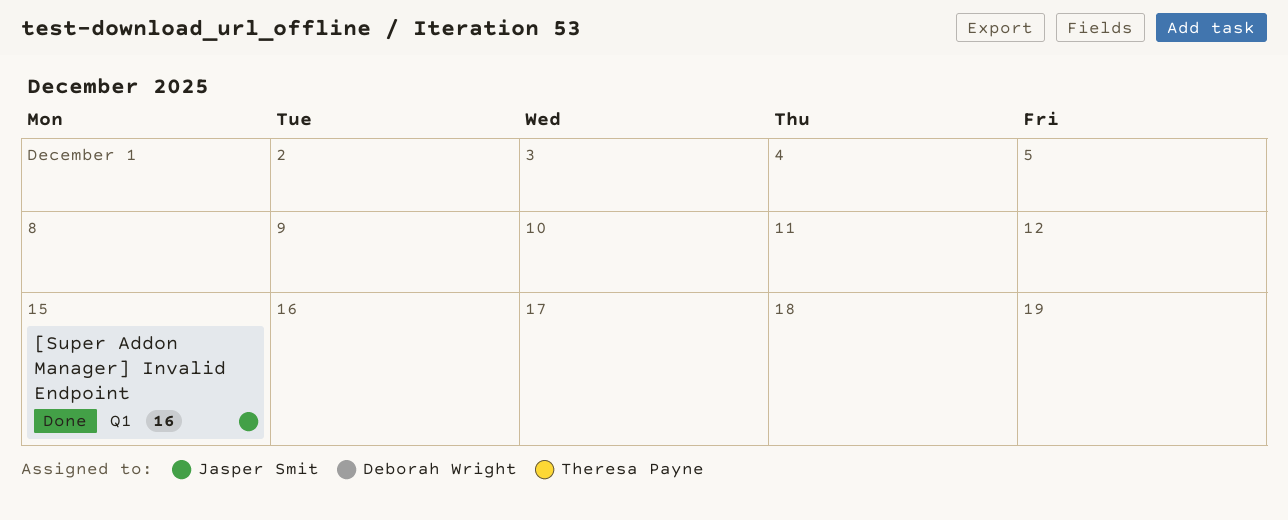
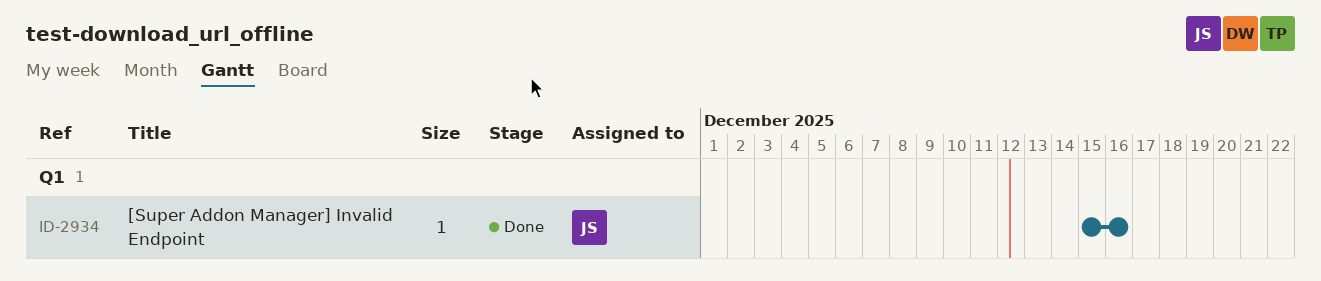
[Super Addon Manager] Invalid Endpoint, estimate: 16 -> 1
[Super Addon Manager] Invalid Endpoint, due: Dec 15 -> Dec 16

